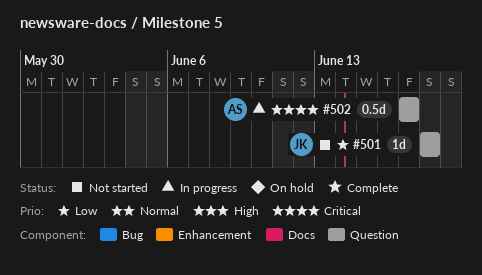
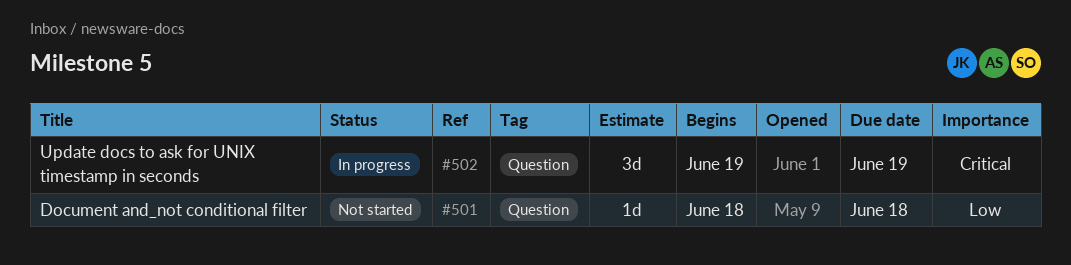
#502, estimate: 0.5d -> 3d
#502, start: Jun 17 -> Jun 19
#502, due: Jun 17 -> Jun 19

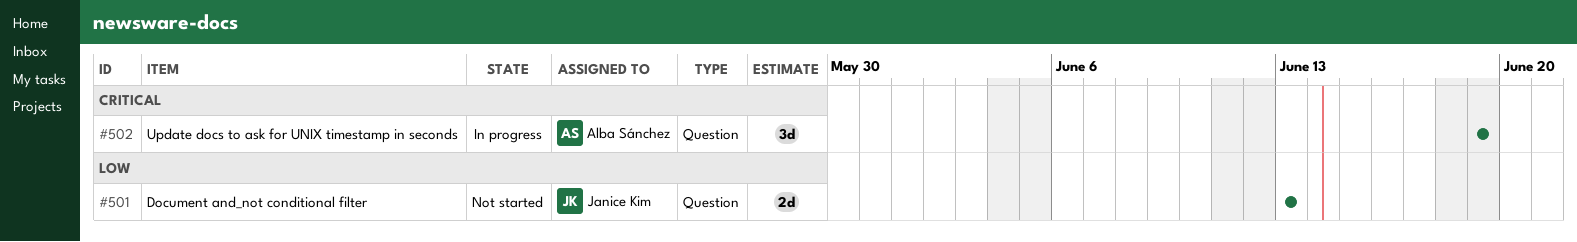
#501, estimate: 1d -> 2d
#501, start: Jun 18 -> Jun 13
#501, due: Jun 18 -> Jun 13

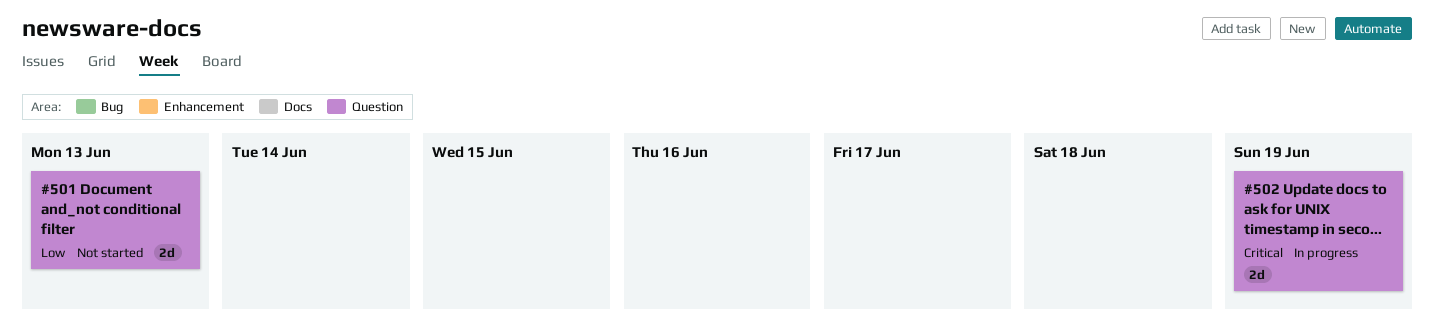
#502, estimate: 3d -> 2d

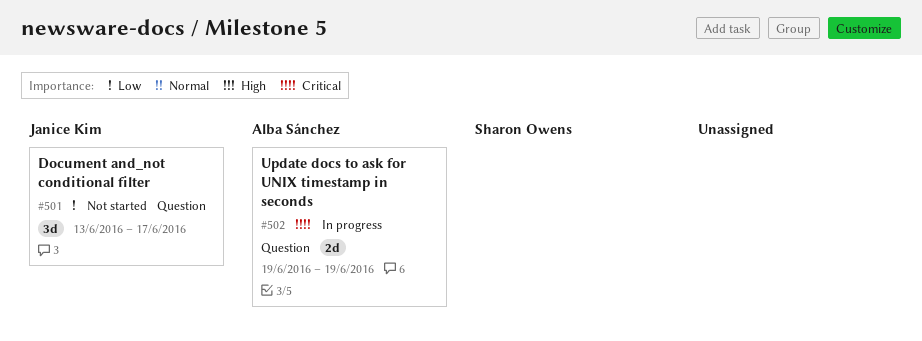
#501, estimate: 2d -> 3d
#501, due: Jun 13 -> Jun 17

